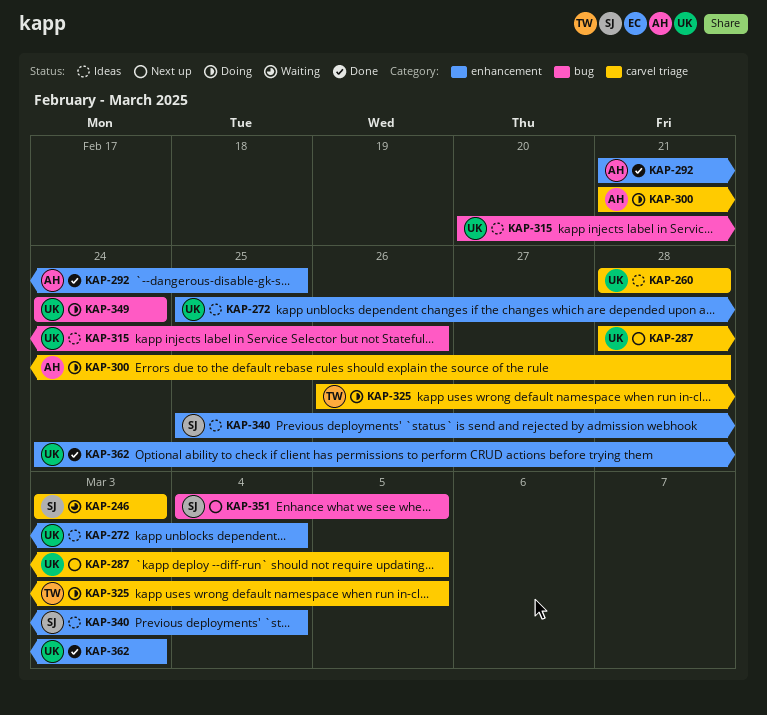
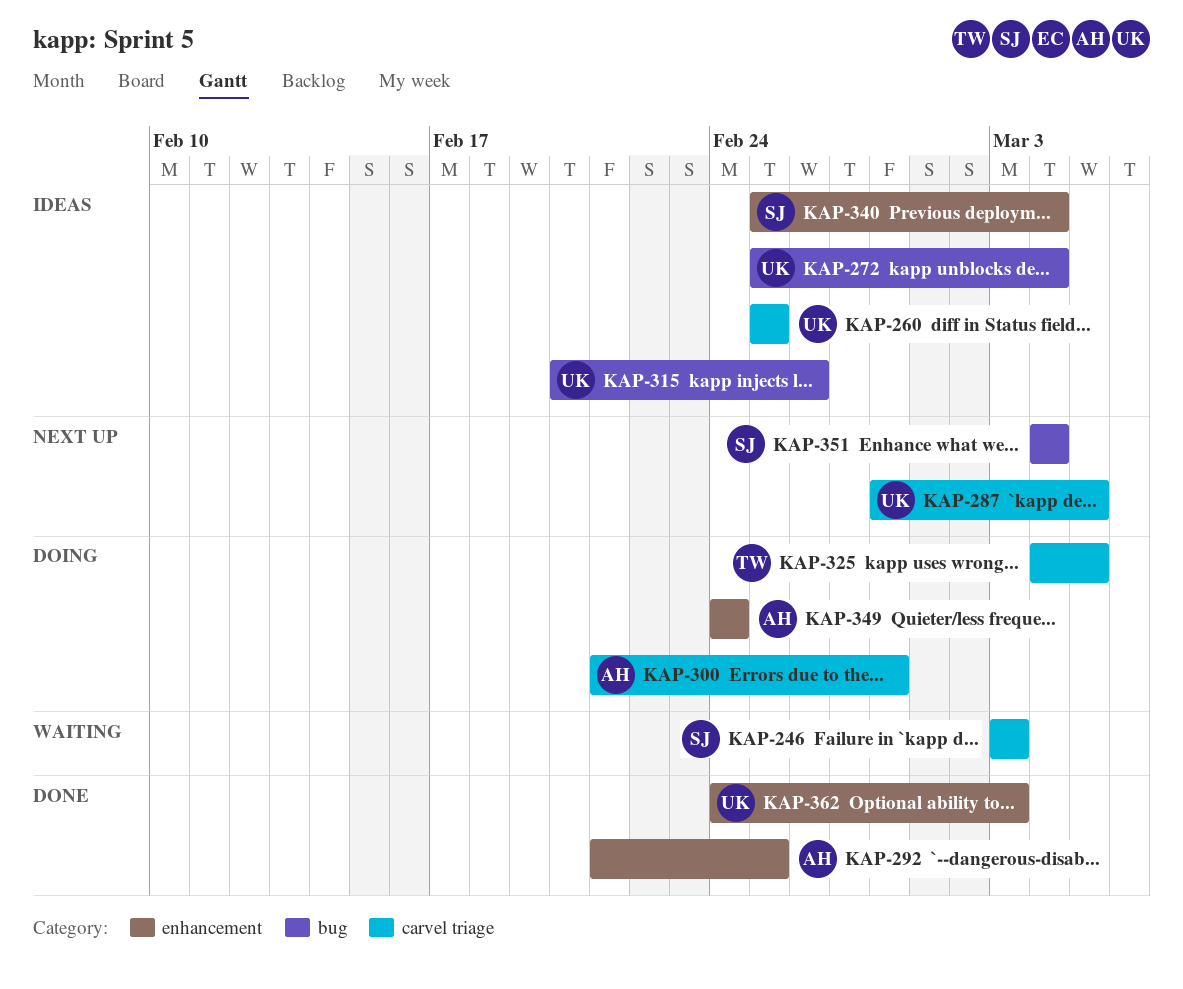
KAP-260, start: Feb 28 -> Feb 25
KAP-260, due: Feb 28 -> Feb 25
KAP-272, label: enhancement -> bug
KAP-325, start: Feb 26 -> Mar 4
KAP-349, owner: UK -> AH
KAP-349, label: bug -> enhancement
KAP-351, due: Mar 5 -> Mar 4

